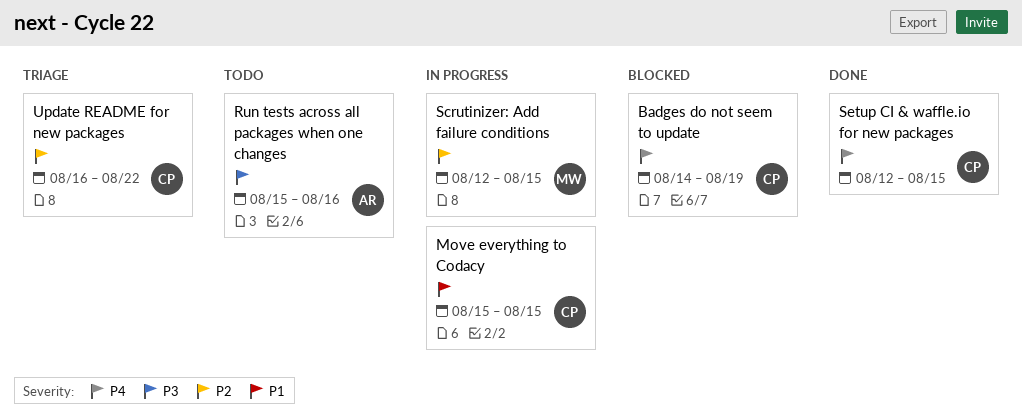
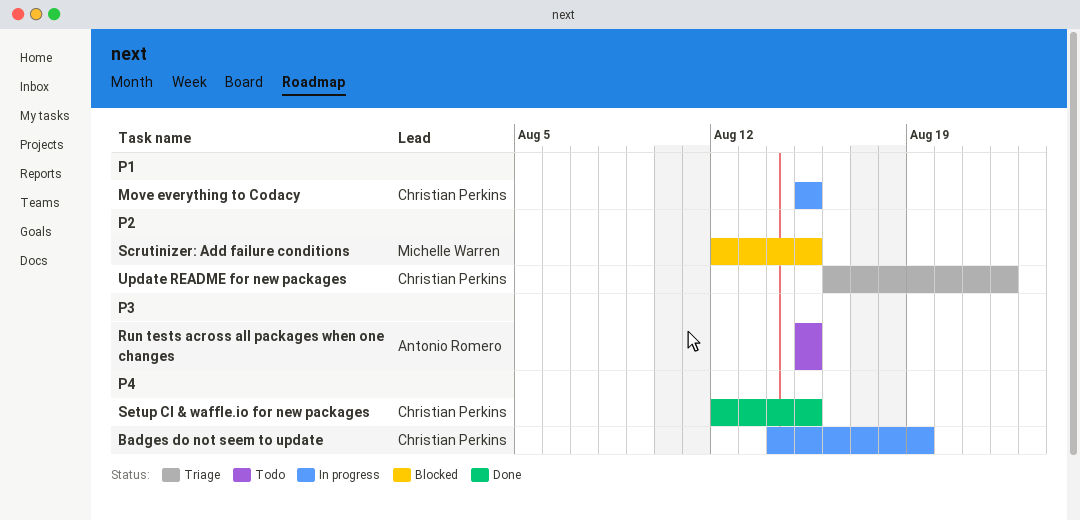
Badges do not seem to update, status: Blocked -> In progress
Run tests across all packages when one changes, due: Aug 16 -> Aug 15
Scrutinizer: Add failure conditions, status: In progress -> Blocked

